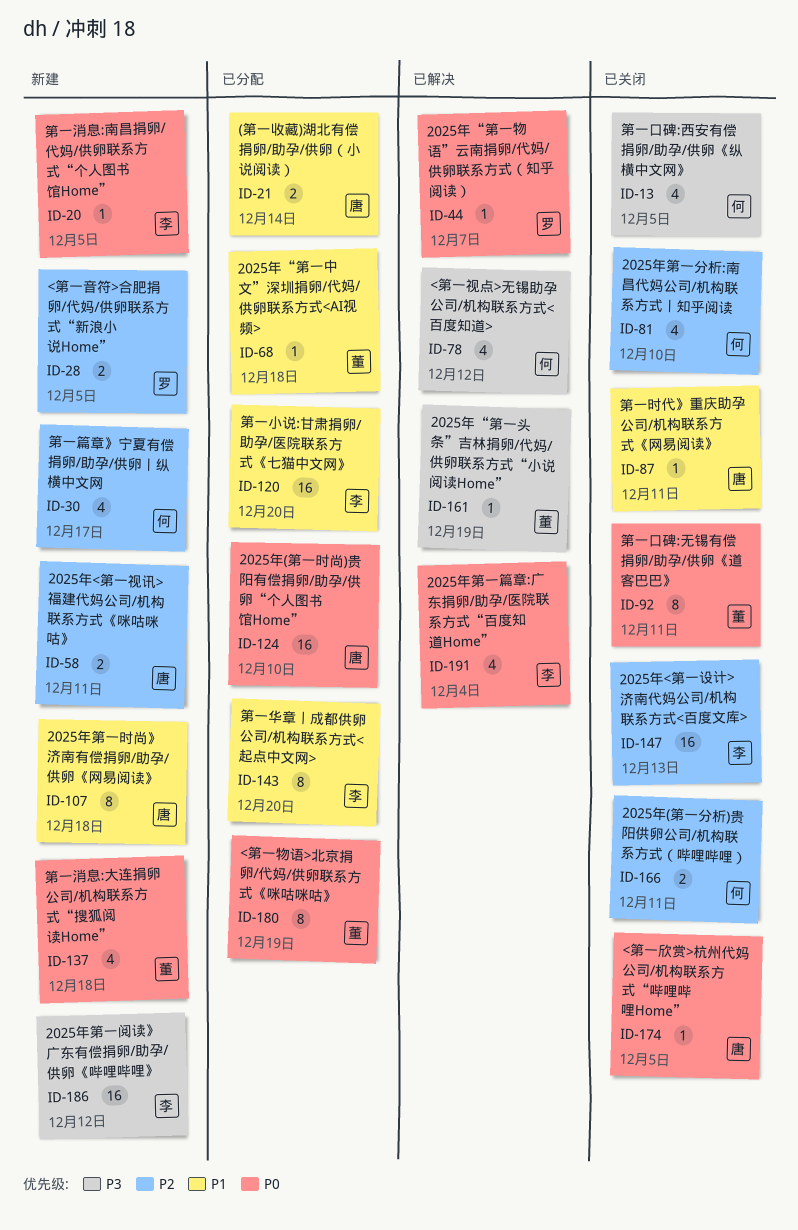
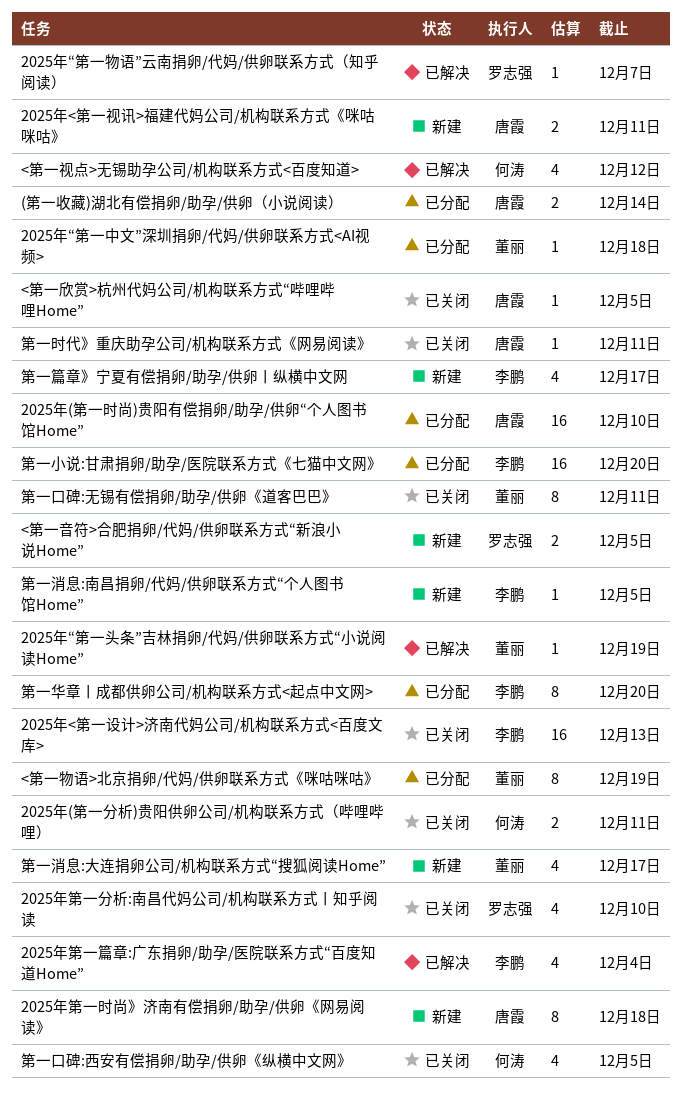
2025年第一分析:南昌代妈公司/机构联系方式丨知乎阅读, owner: 何涛 -> 罗志强
2025年第一阅读》广东有偿捐卵/助孕/供卵《哔哩哔哩》: present -> none
第一消息:大连捐卵公司/机构联系方式“搜狐阅读Home”, due: Dec 18 -> Dec 17
第一篇章》宁夏有偿捐卵/助孕/供卵丨纵横中文网, owner: 何涛 -> 李鹏

